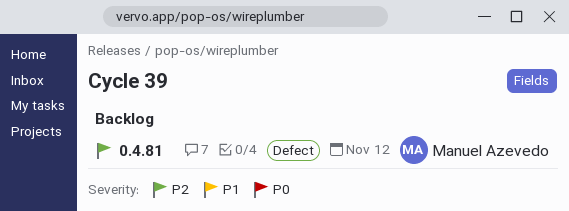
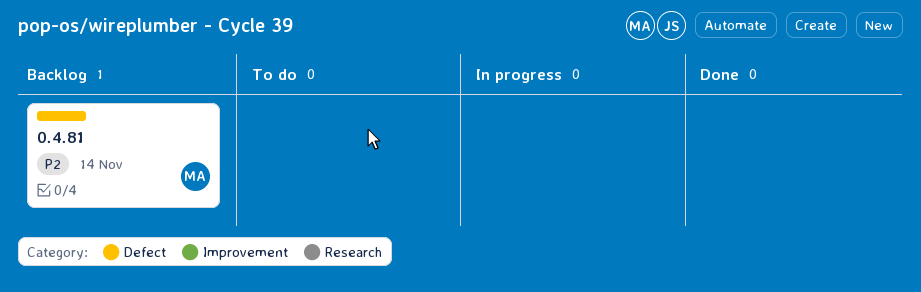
0.4.81, due: Nov 12 -> Nov 14

